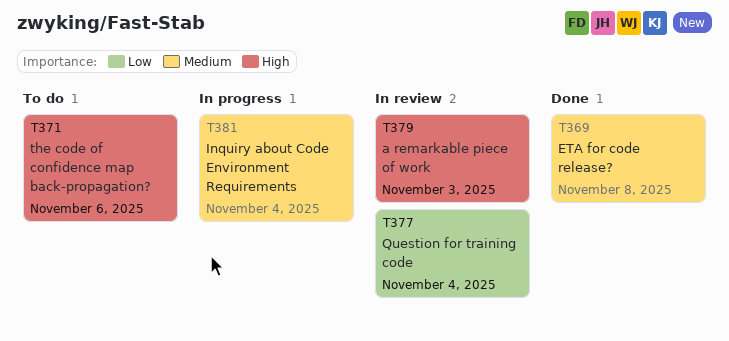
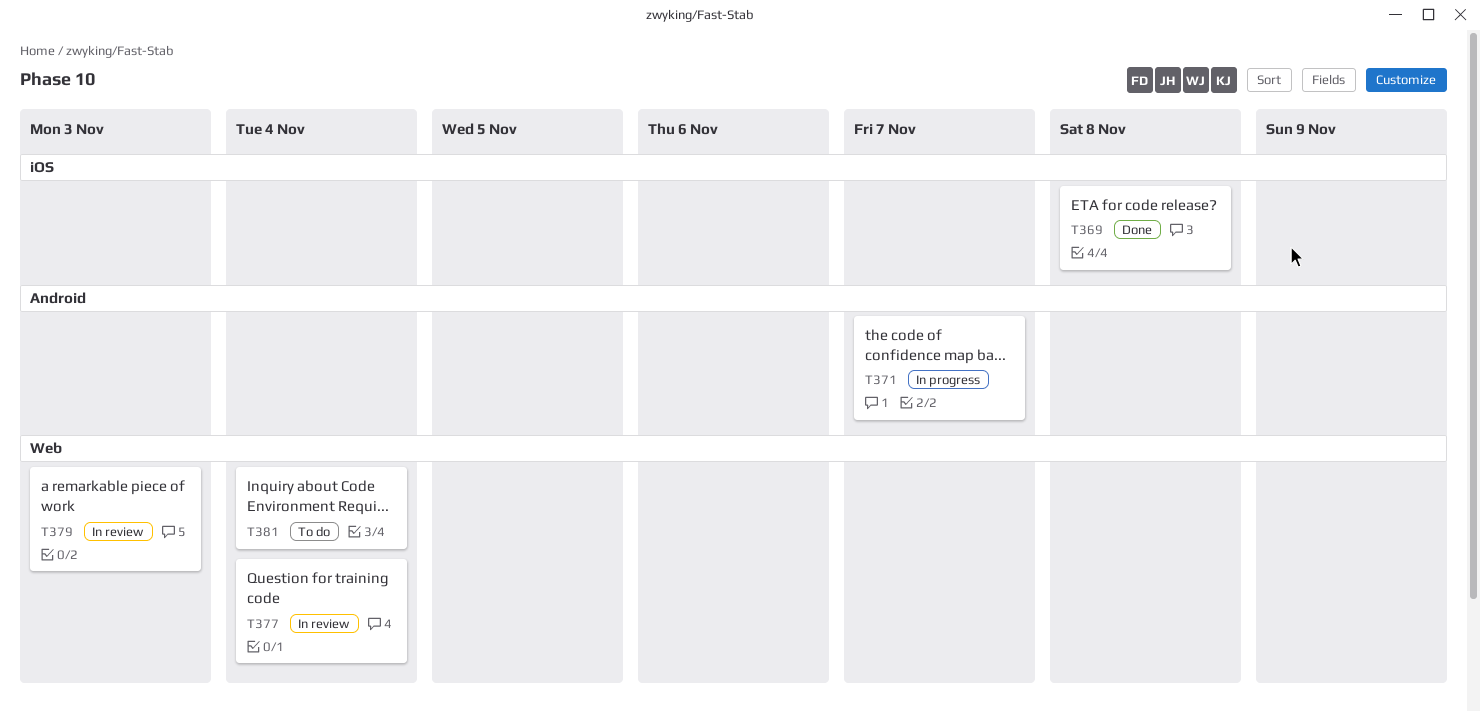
T371, status: To do -> In progress
T371, due: Nov 6 -> Nov 7
T381, status: In progress -> To do

